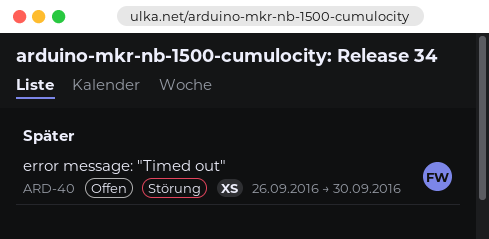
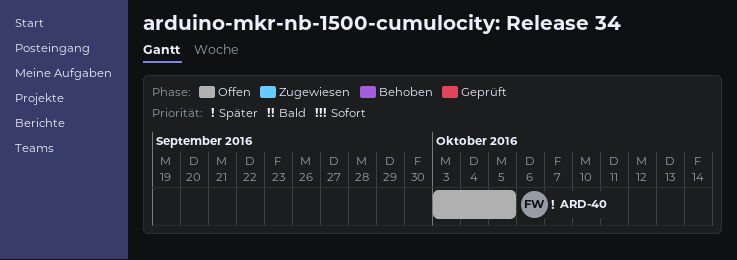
ARD-40, start: Sep 26 -> Oct 3
ARD-40, due: Sep 30 -> Oct 5

